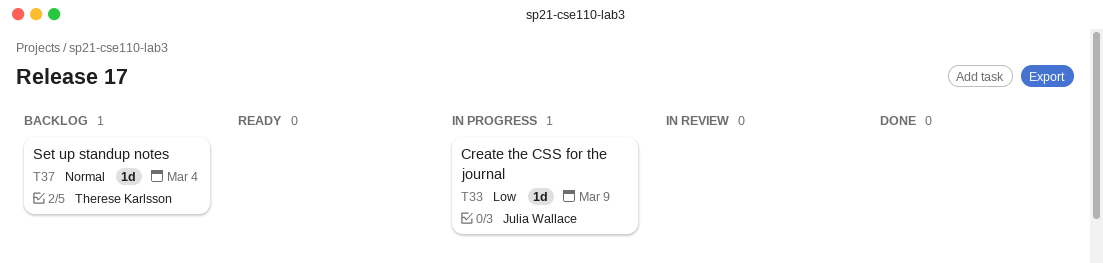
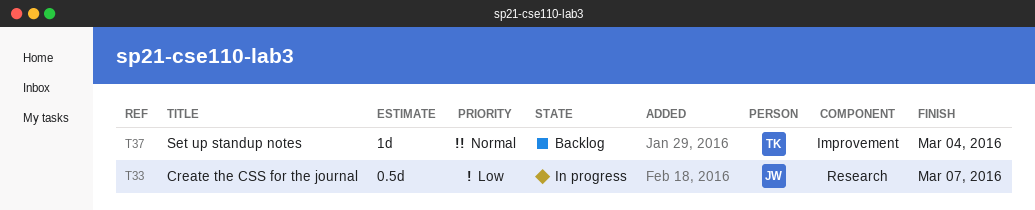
T33, estimate: 1d -> 0.5d
T33, due: Mar 9 -> Mar 7

